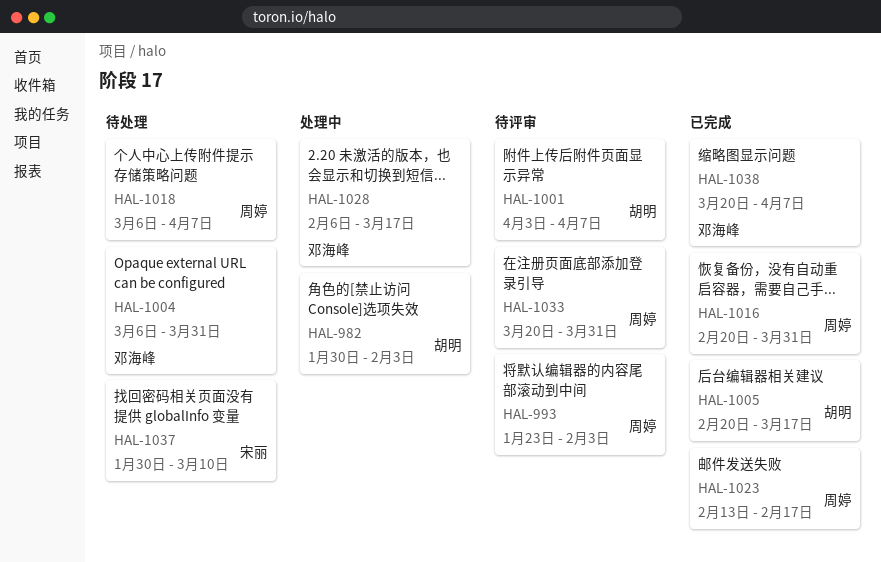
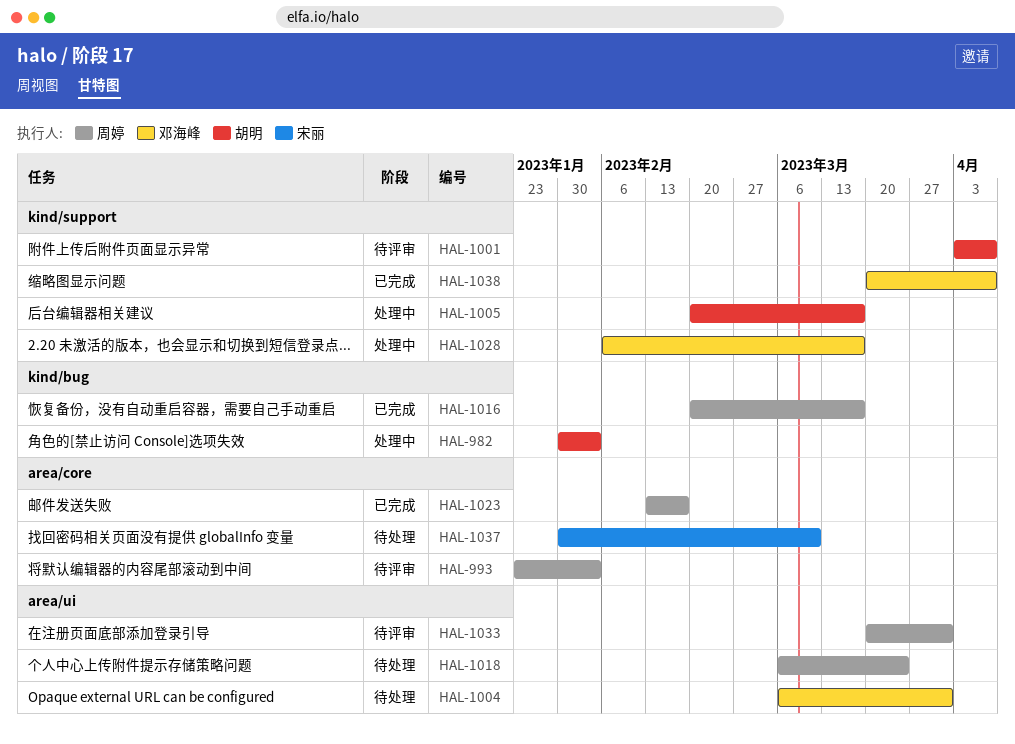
HAL-1005, status: 已完成 -> 处理中
HAL-1016, due: Mar 31 -> Mar 17
HAL-1018, due: Apr 7 -> Mar 24

